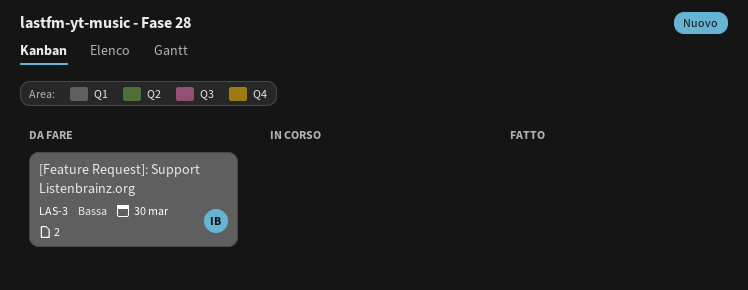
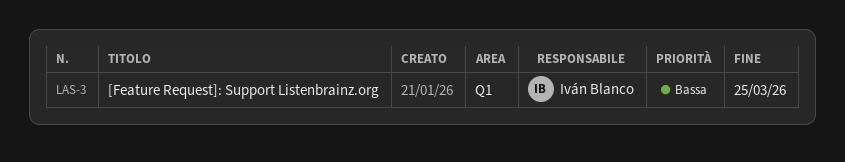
LAS-3, due: Mar 30 -> Mar 25

